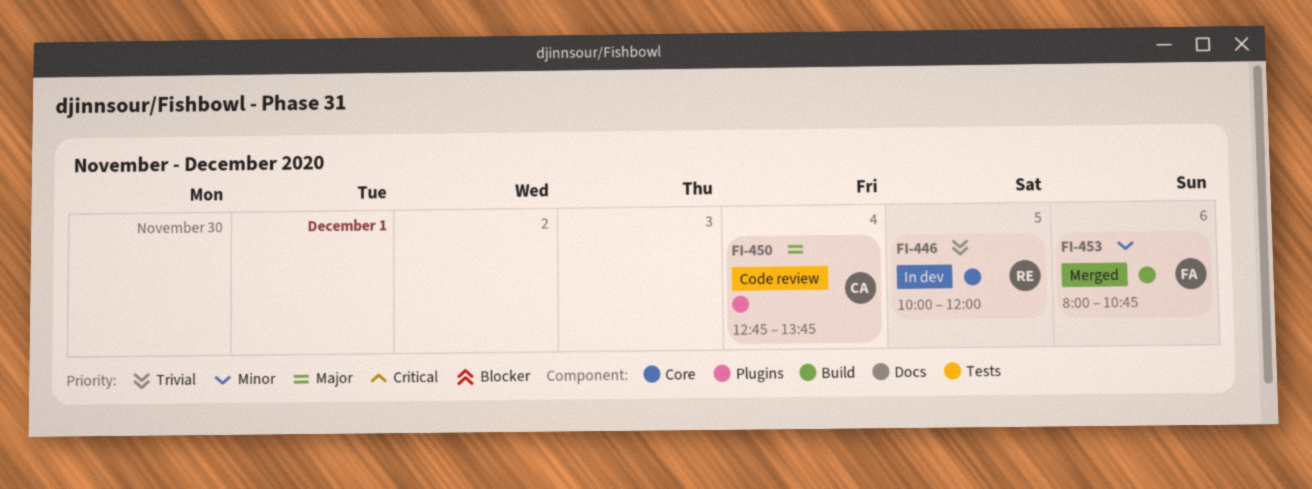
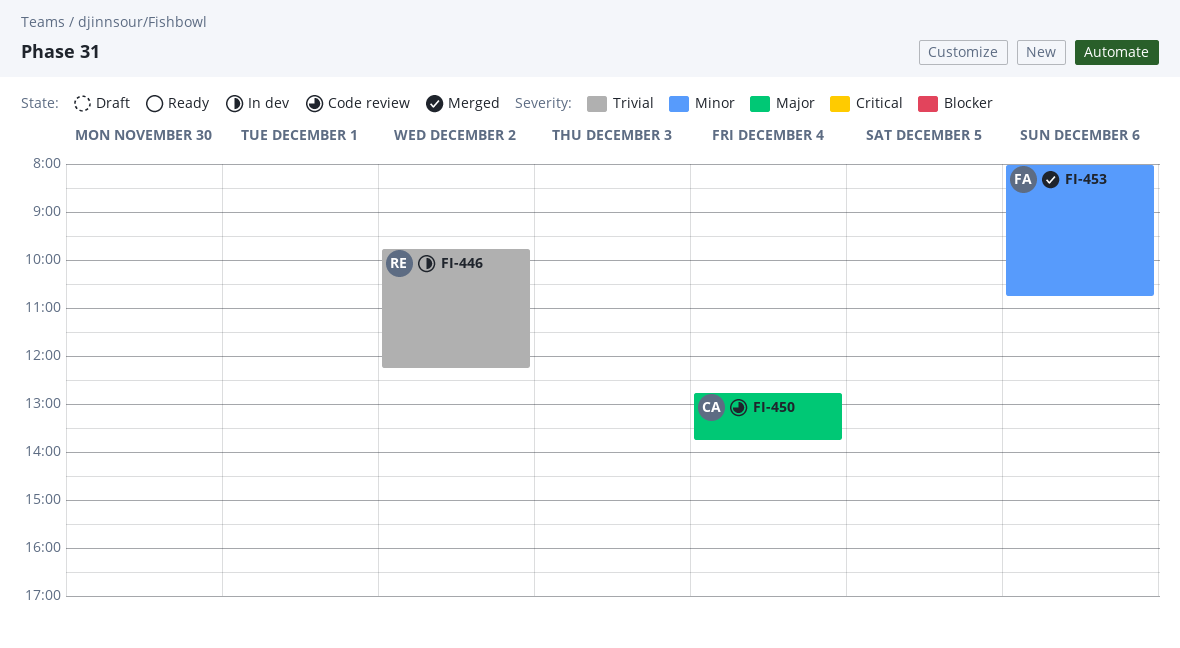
FI-446, day: Dec 5 -> Dec 2
FI-446, begins: 10:00 -> 09:45
FI-446, ends: 12:00 -> 12:15

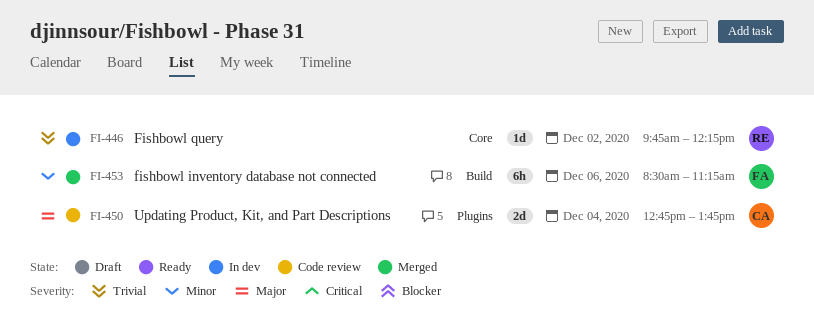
FI-453, begins: 08:00 -> 08:30
FI-453, ends: 10:45 -> 11:15

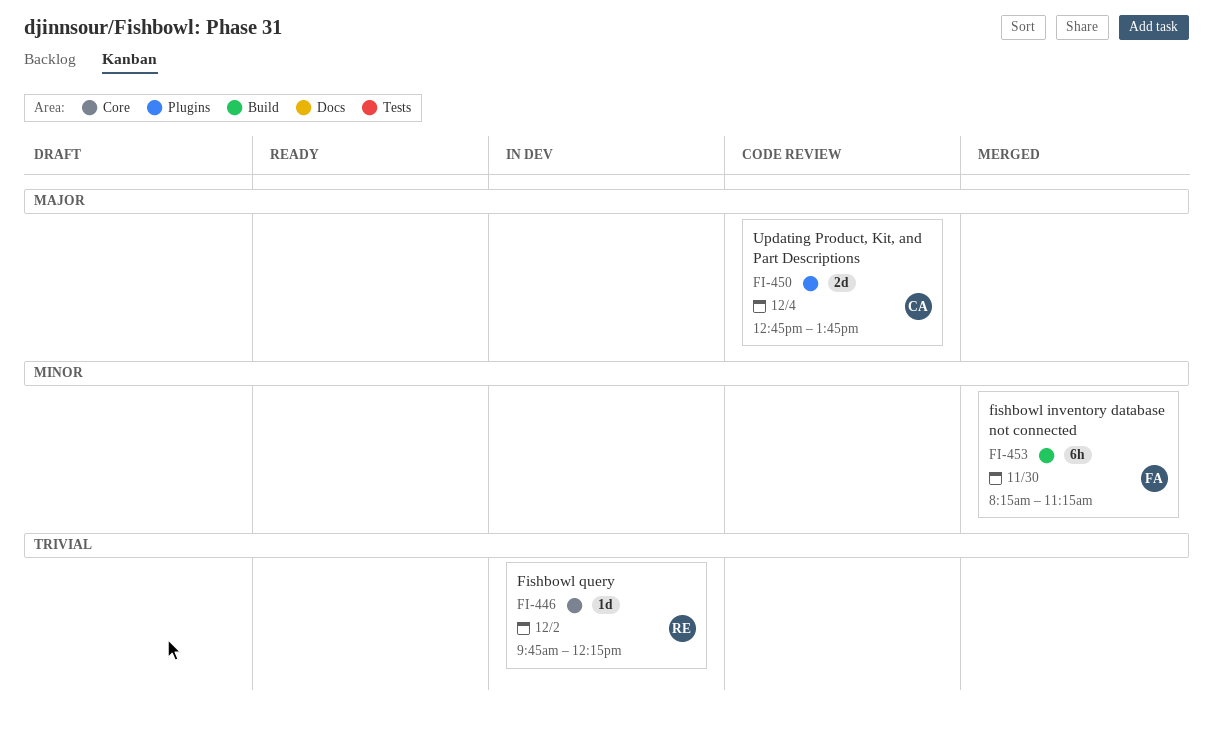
FI-453, day: Dec 6 -> Nov 30
FI-453, begins: 08:30 -> 08:15

